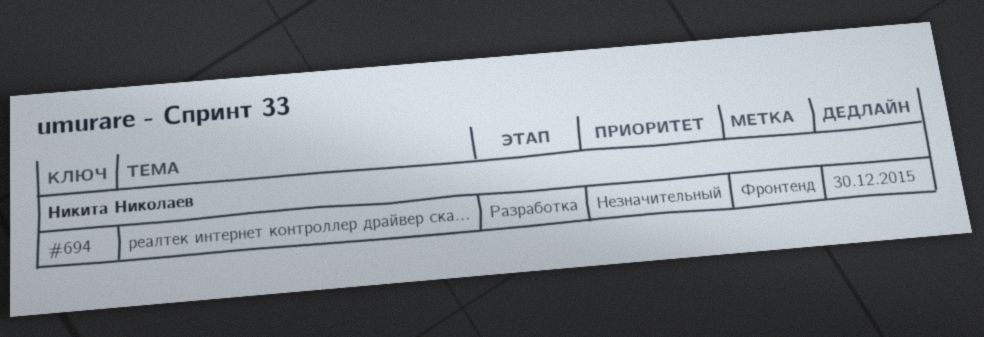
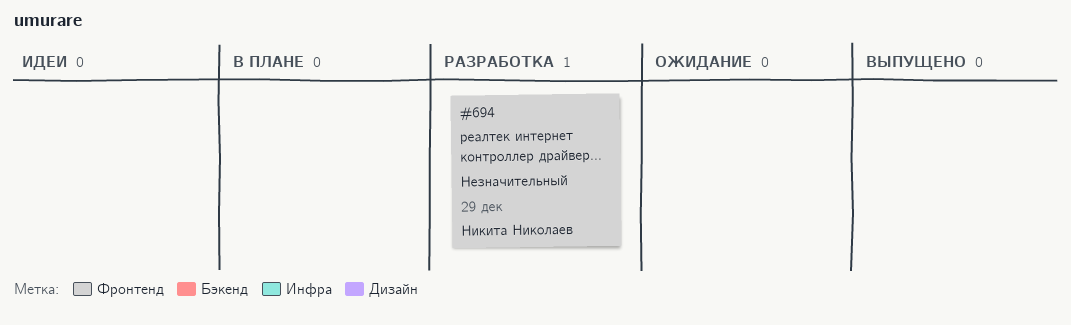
#694, due: Dec 30 -> Dec 29

